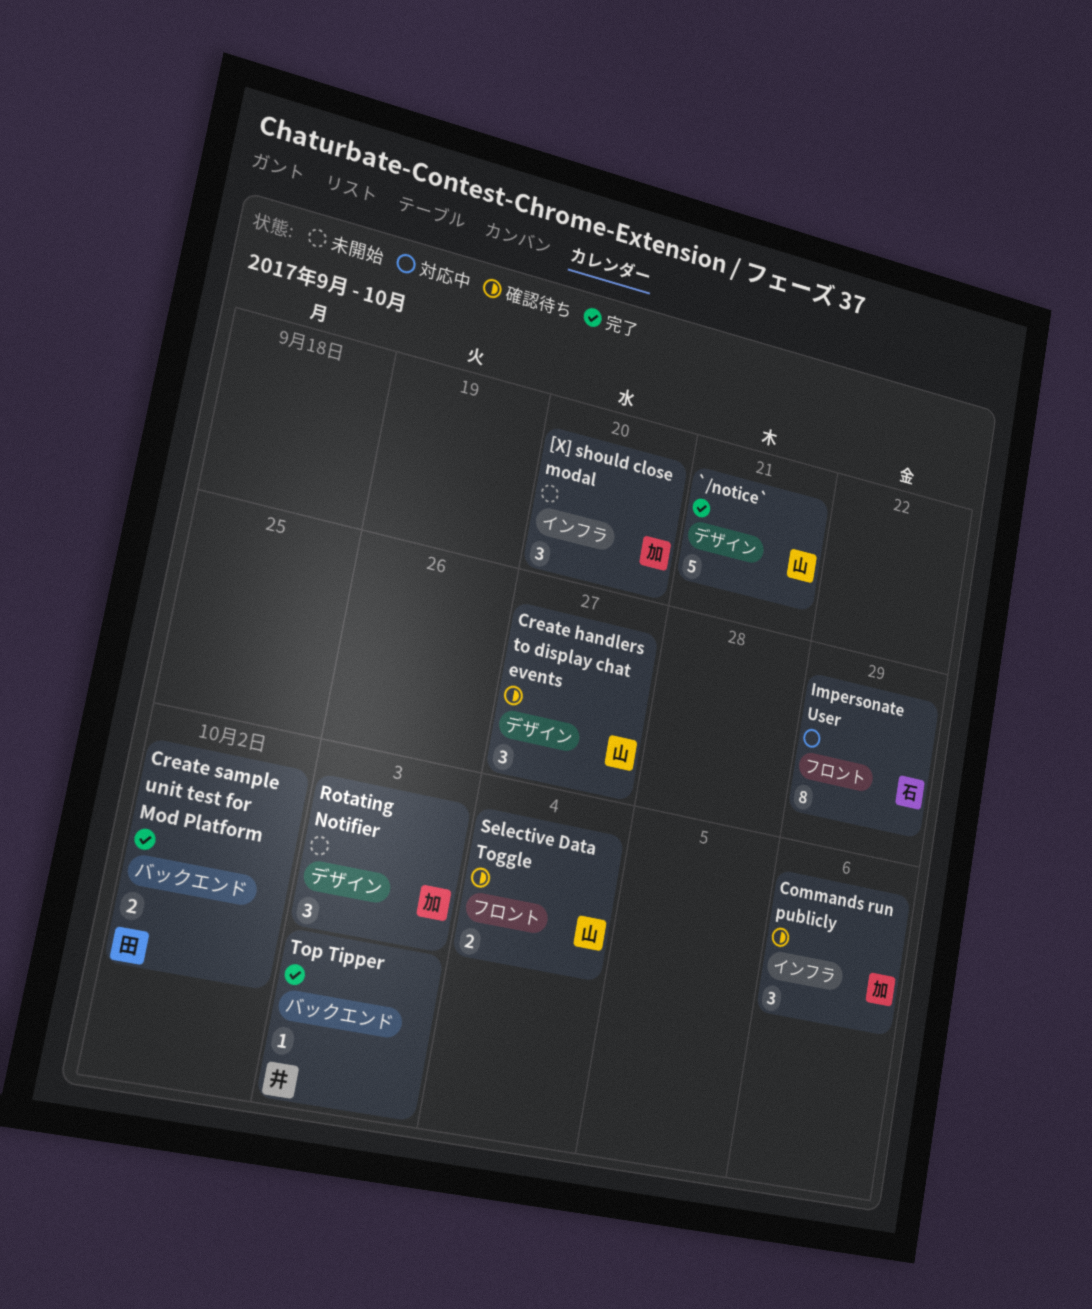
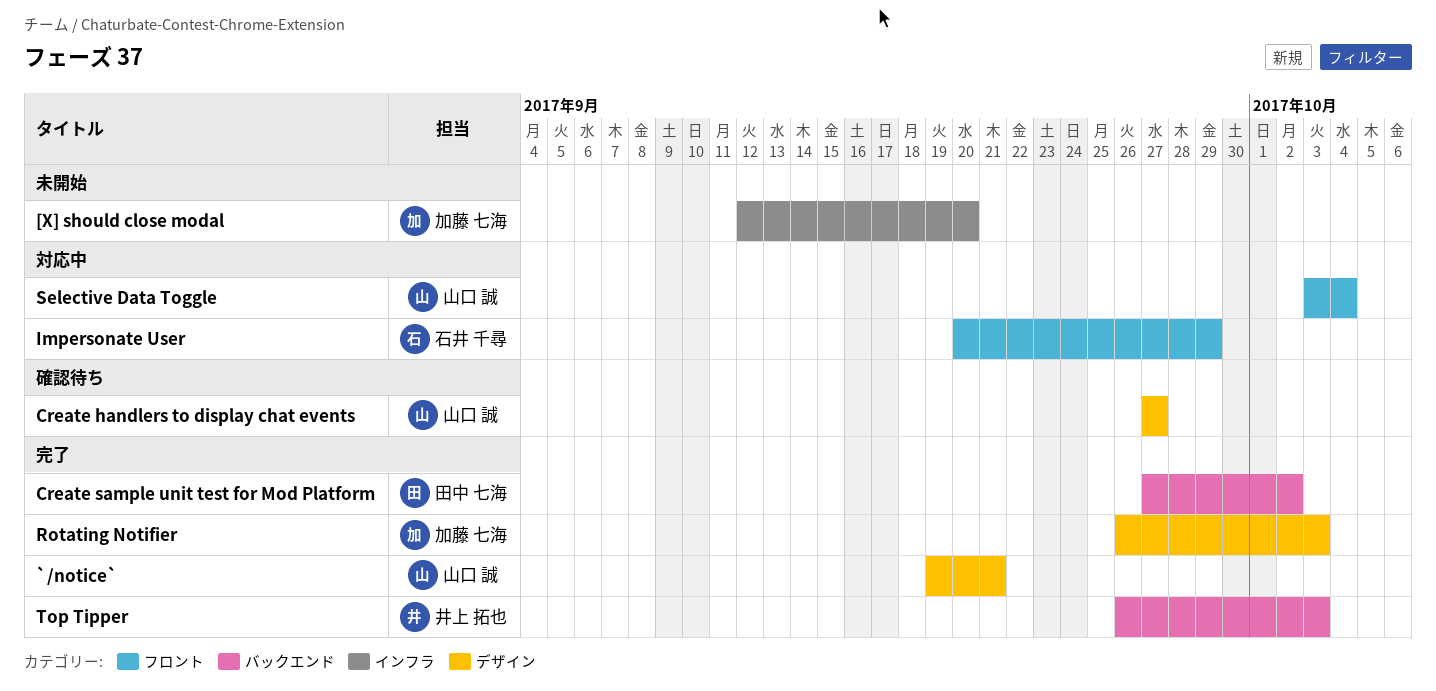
Commands run publicly: present -> none
Rotating Notifier, status: 未開始 -> 完了
Selective Data Toggle, status: 確認待ち -> 対応中

